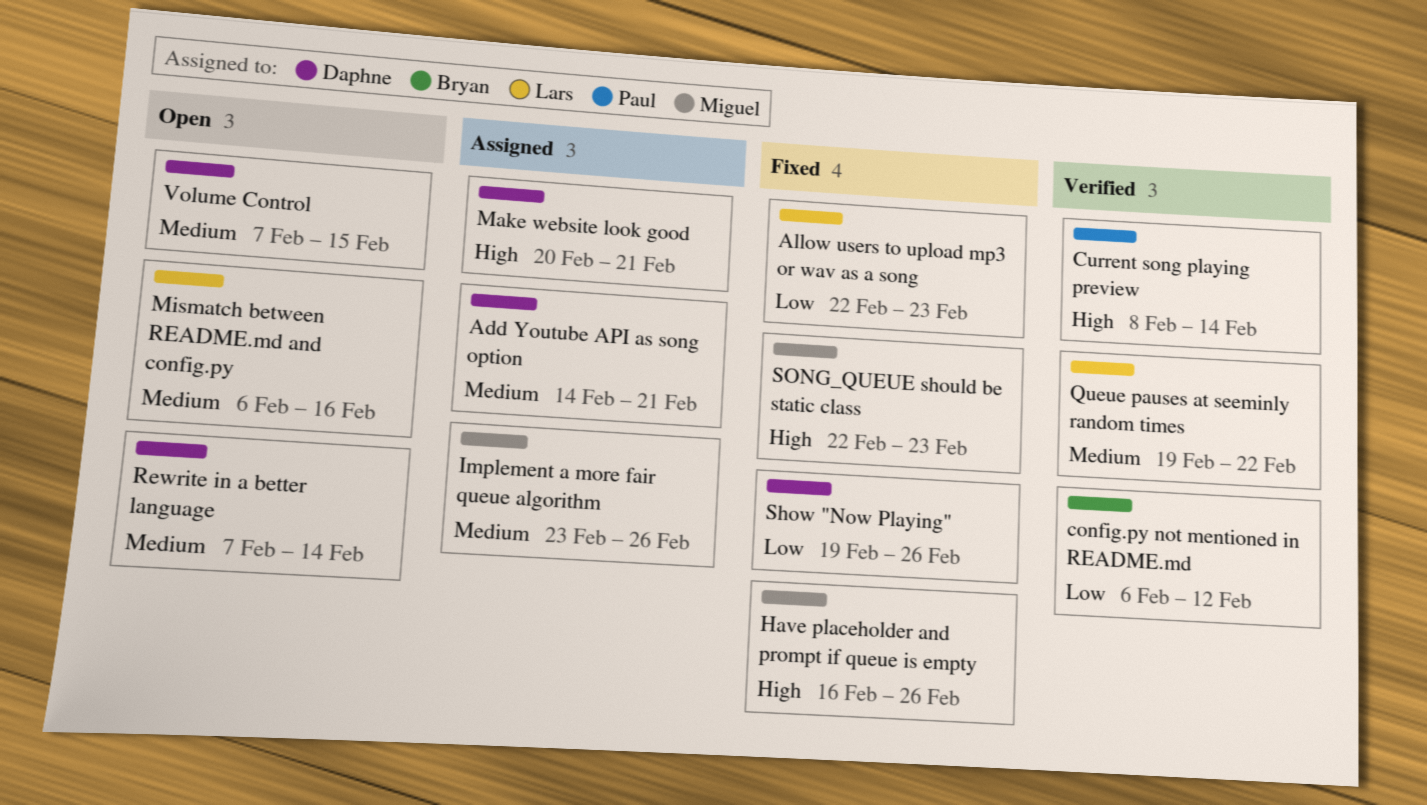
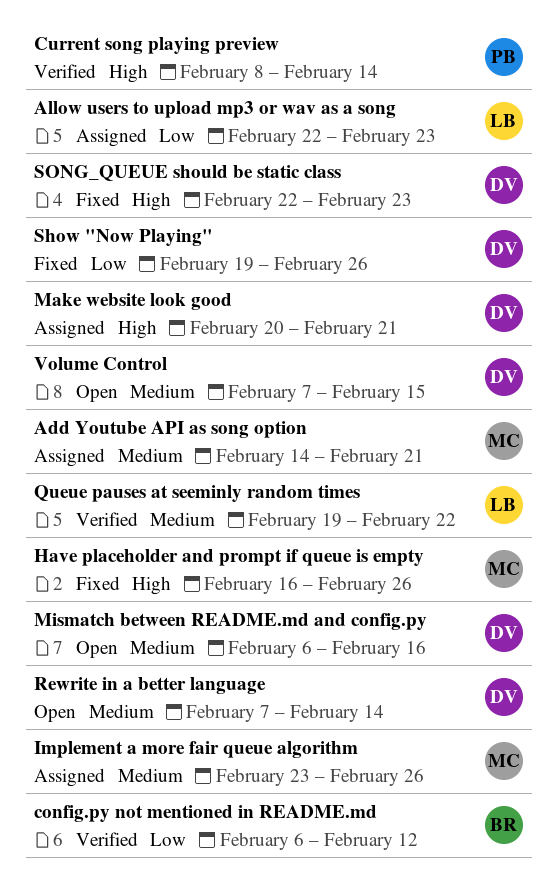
Add Youtube API as song option, owner: Daphne -> Miguel
Allow users to upload mp3 or wav as a song, status: Fixed -> Assigned
Mismatch between README.md and config.py, owner: Lars -> Daphne
SONG_QUEUE should be static class, owner: Miguel -> Daphne

